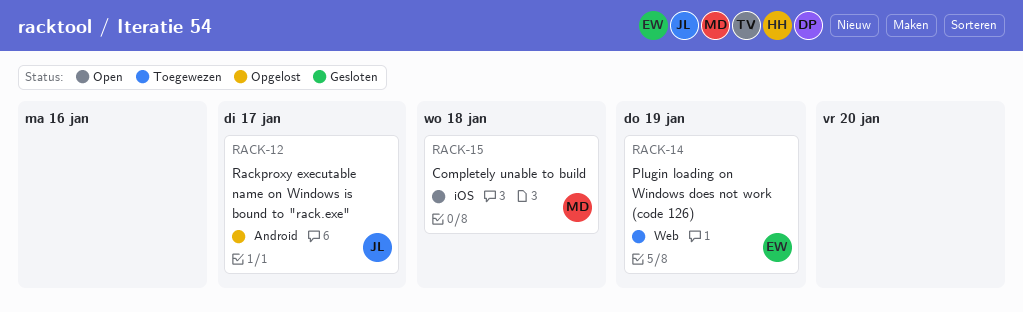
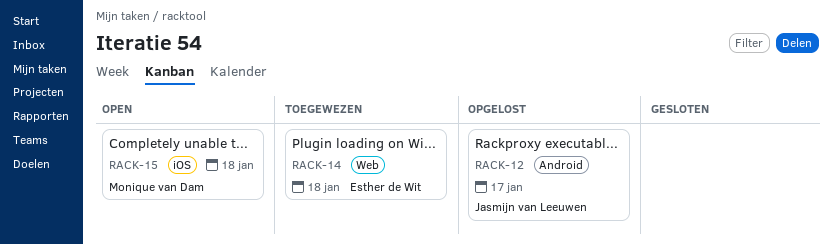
RACK-14, due: Jan 19 -> Jan 18

